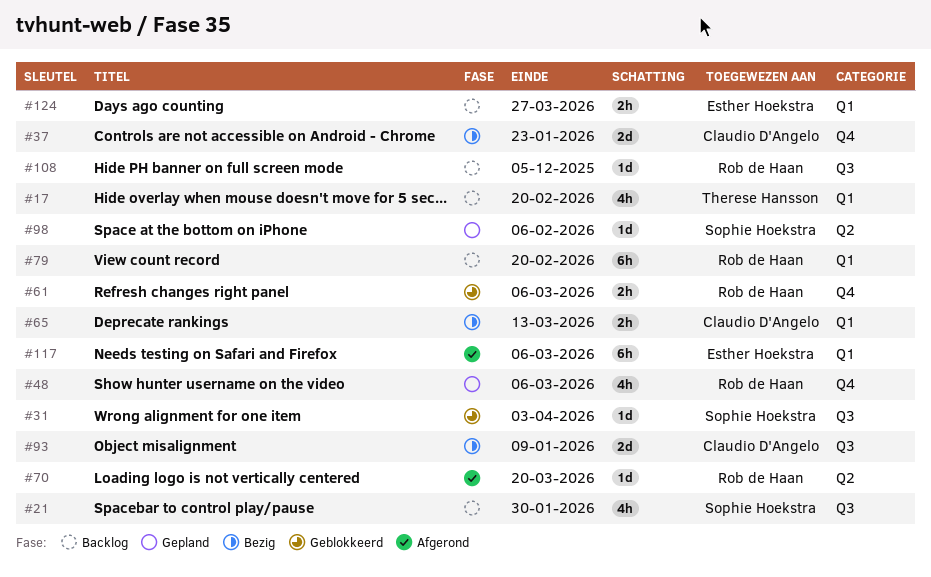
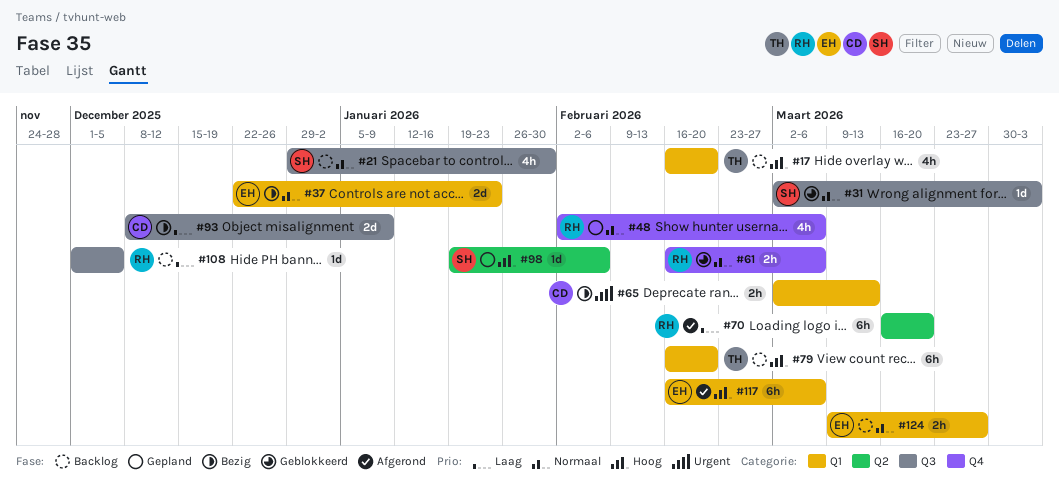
#37, owner: Claudio D'Angelo -> Esther Hoekstra
#37, label: Q4 -> Q1
#70, estimate: 1d -> 6h
#79, owner: Rob de Haan -> Therese Hansson

